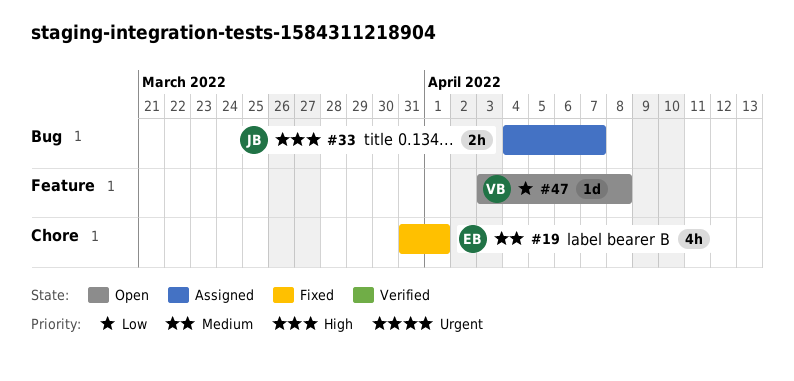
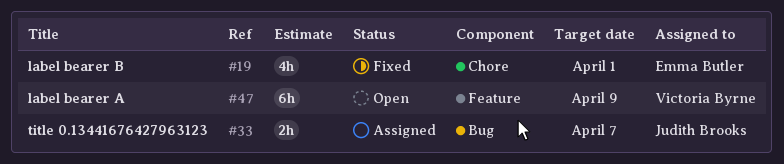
#47, estimate: 1d -> 6h
#47, due: Apr 8 -> Apr 9

